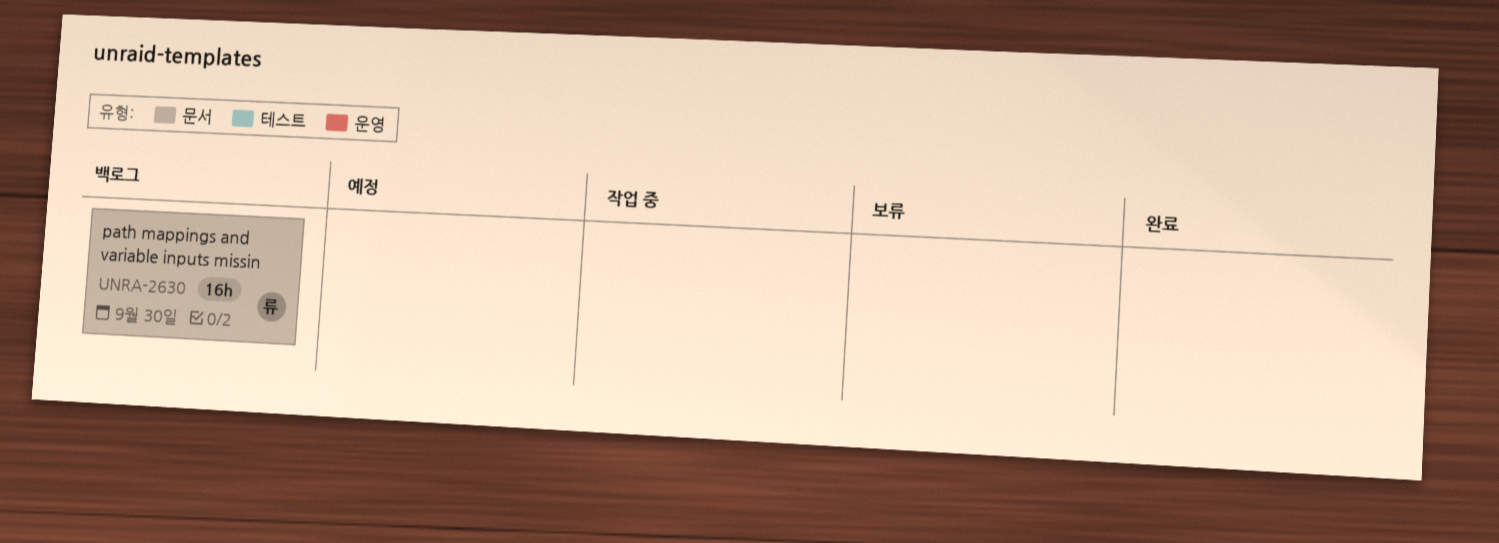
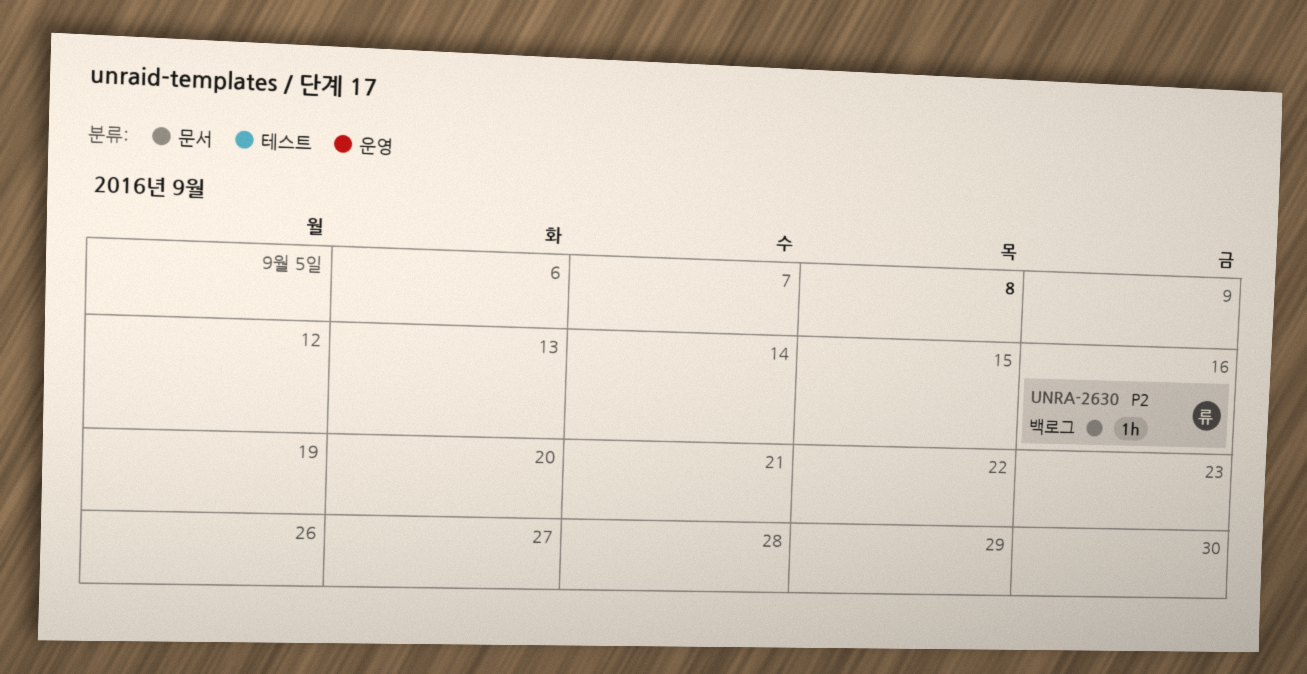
UNRA-2630, estimate: 16h -> 1h
UNRA-2630, due: Sep 30 -> Sep 16

